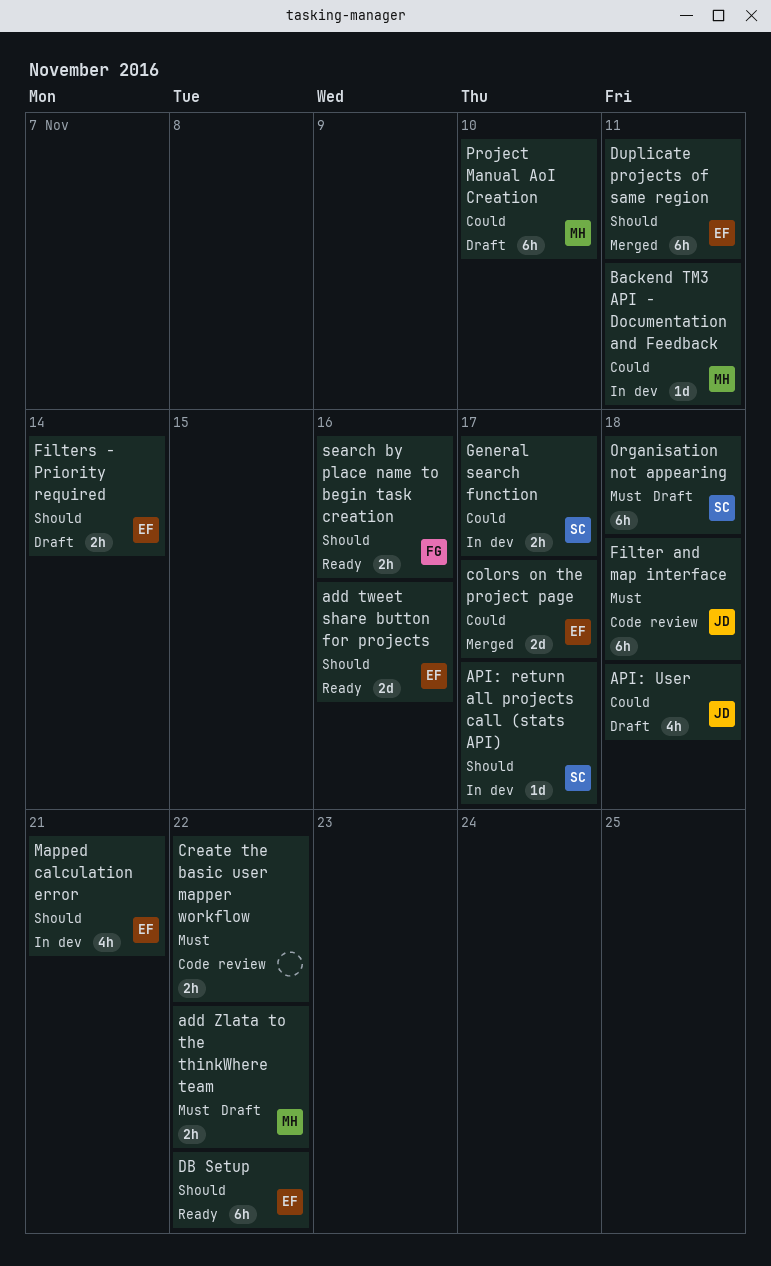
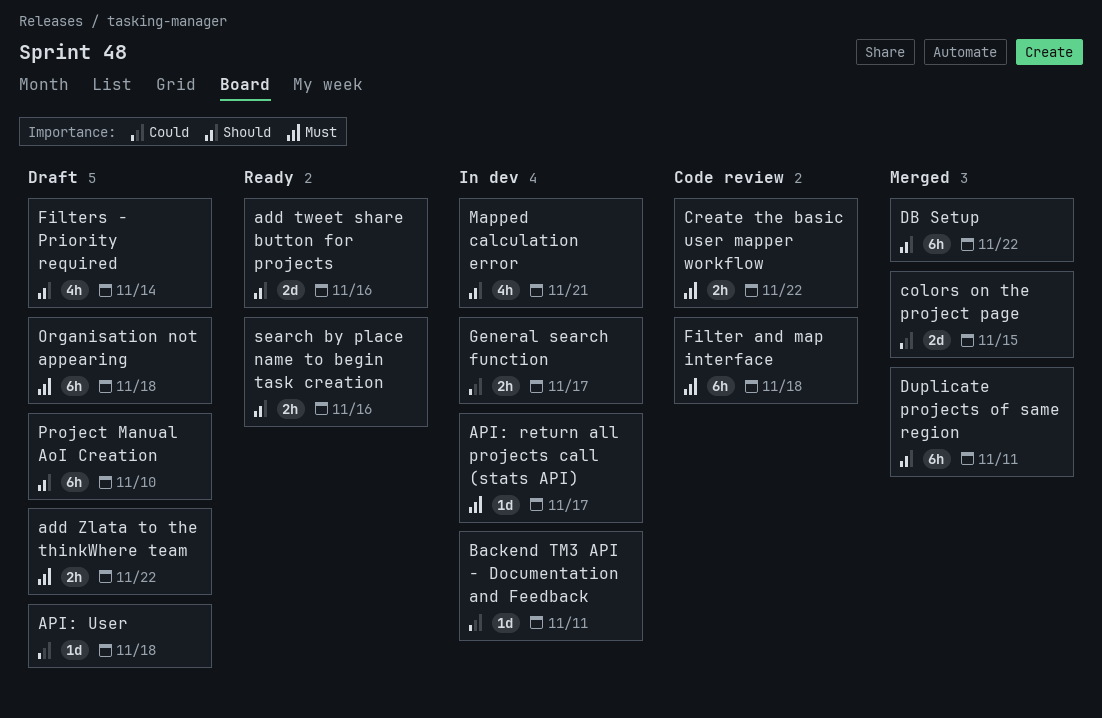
API: return all projects call (stats API), priority: Should -> Must
API: User, estimate: 4h -> 1d
colors on the project page, due: Nov 17 -> Nov 15
DB Setup, status: Ready -> Merged
Filters - Priority required, estimate: 2h -> 4h
Project Manual AoI Creation, priority: Could -> Should

